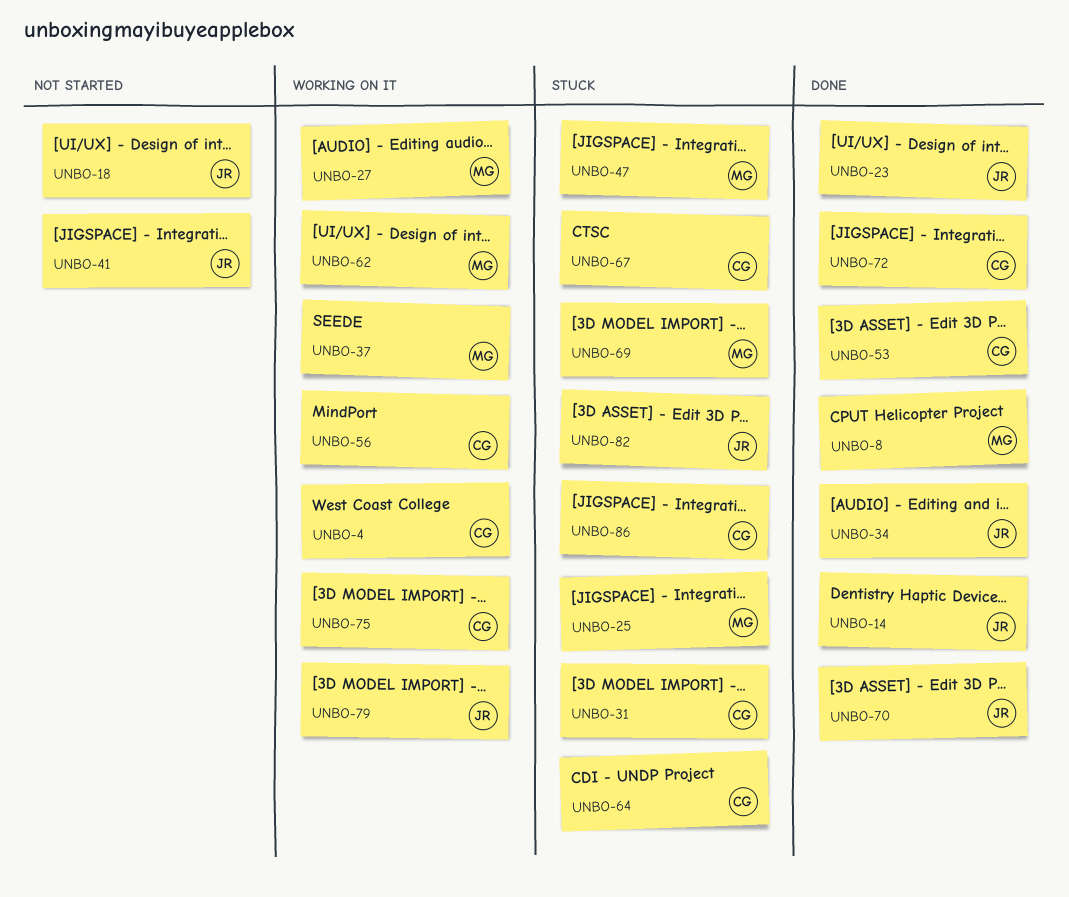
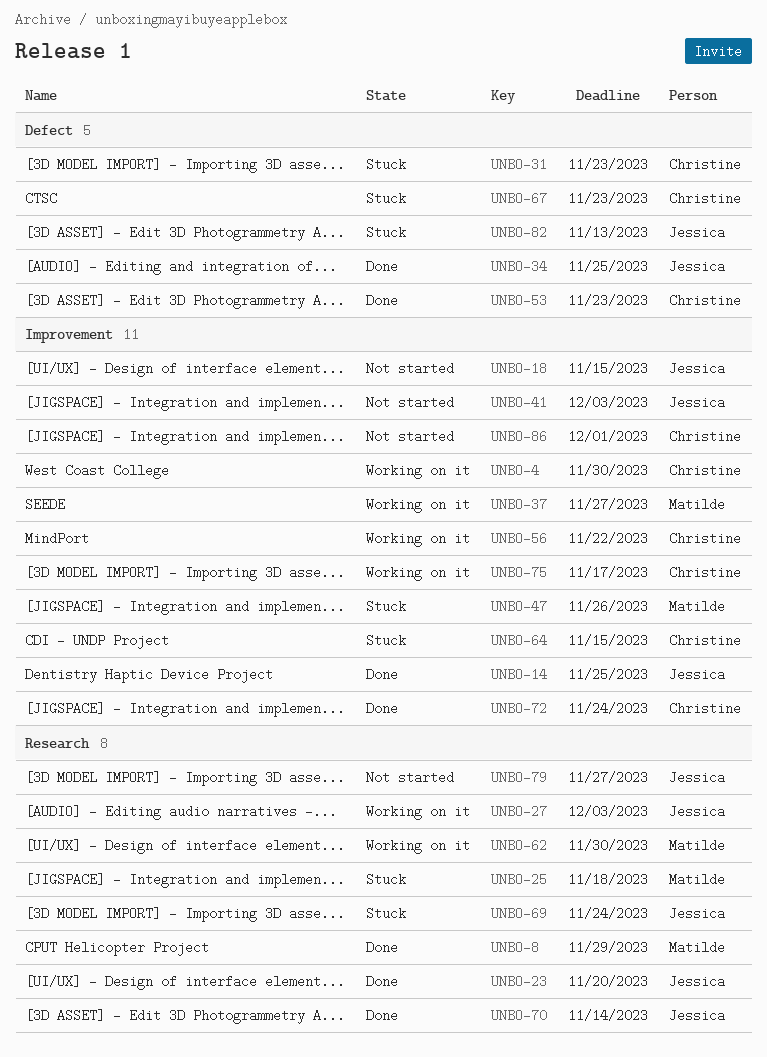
UNBO-27, owner: Matilde -> Jessica
UNBO-69, owner: Matilde -> Jessica
UNBO-79, status: Working on it -> Not started
UNBO-86, status: Stuck -> Not started

